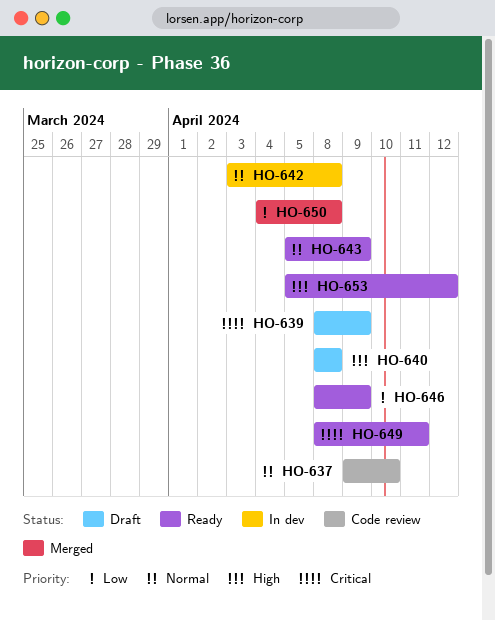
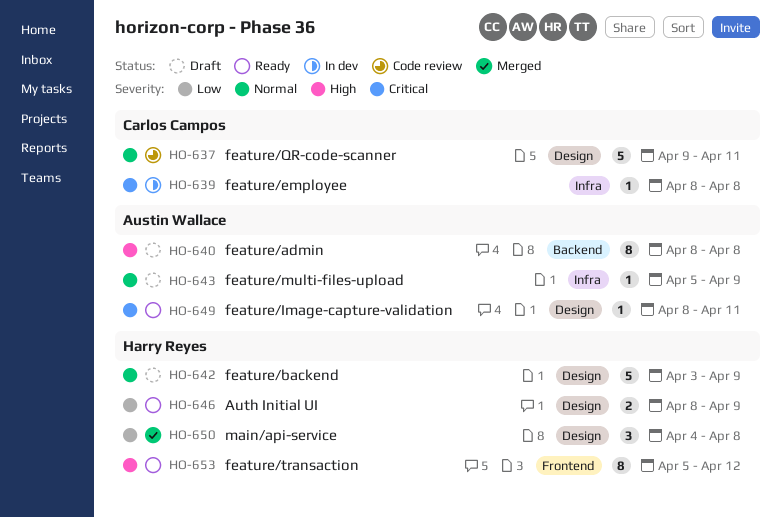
HO-637, due: Apr 10 -> Apr 11
HO-639, status: Draft -> In dev
HO-639, due: Apr 9 -> Apr 8
HO-642, status: In dev -> Draft
HO-642, due: Apr 8 -> Apr 9
HO-643, status: Ready -> Draft

